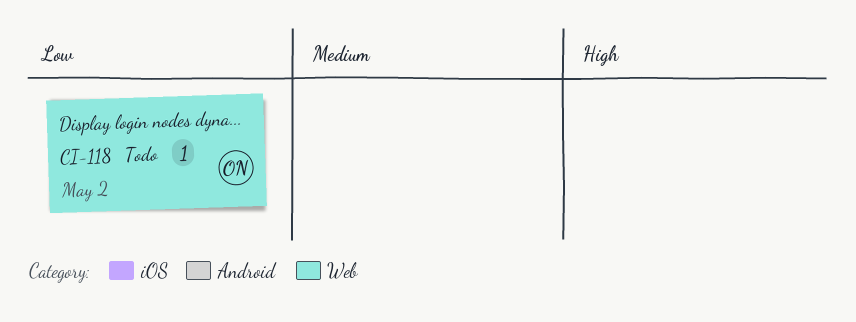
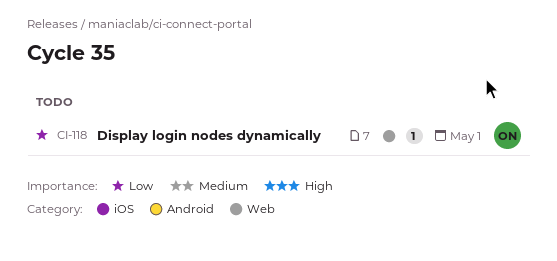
CI-118, due: May 2 -> May 1

